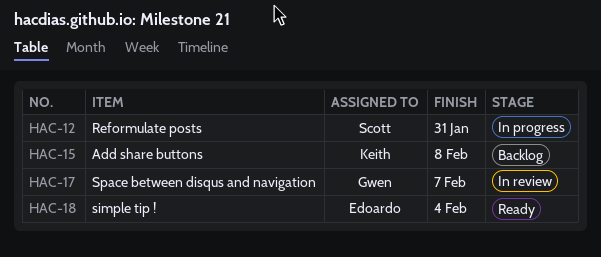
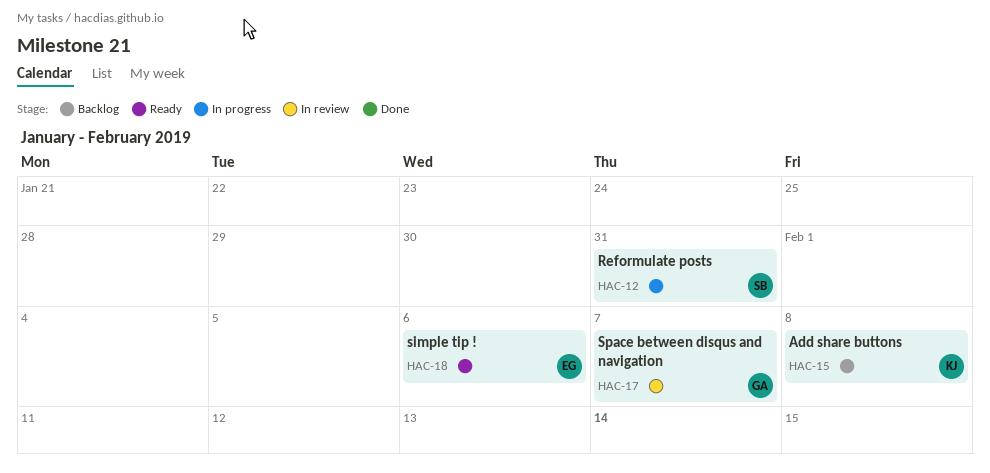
HAC-18, due: Feb 4 -> Feb 6

